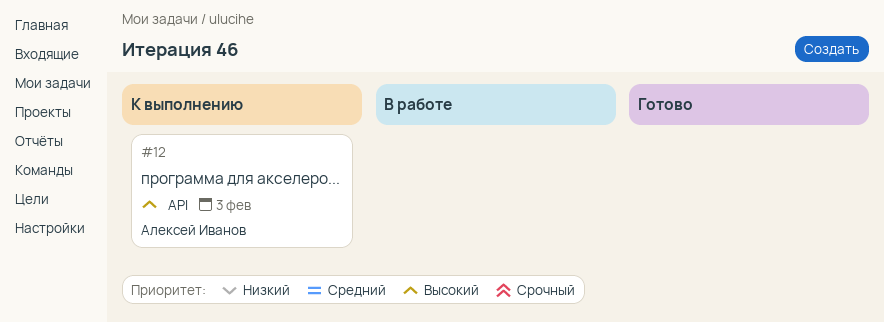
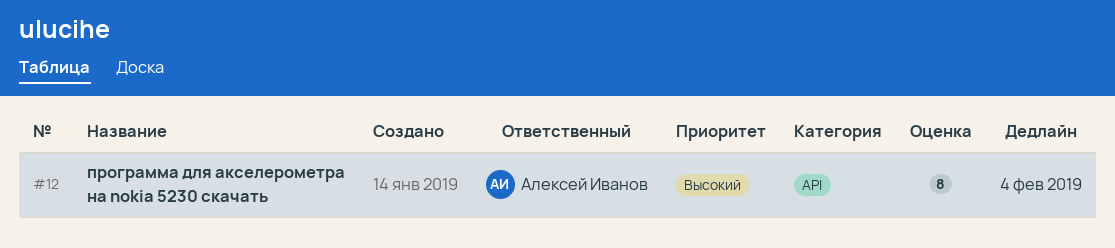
#12, due: Feb 3 -> Feb 4

